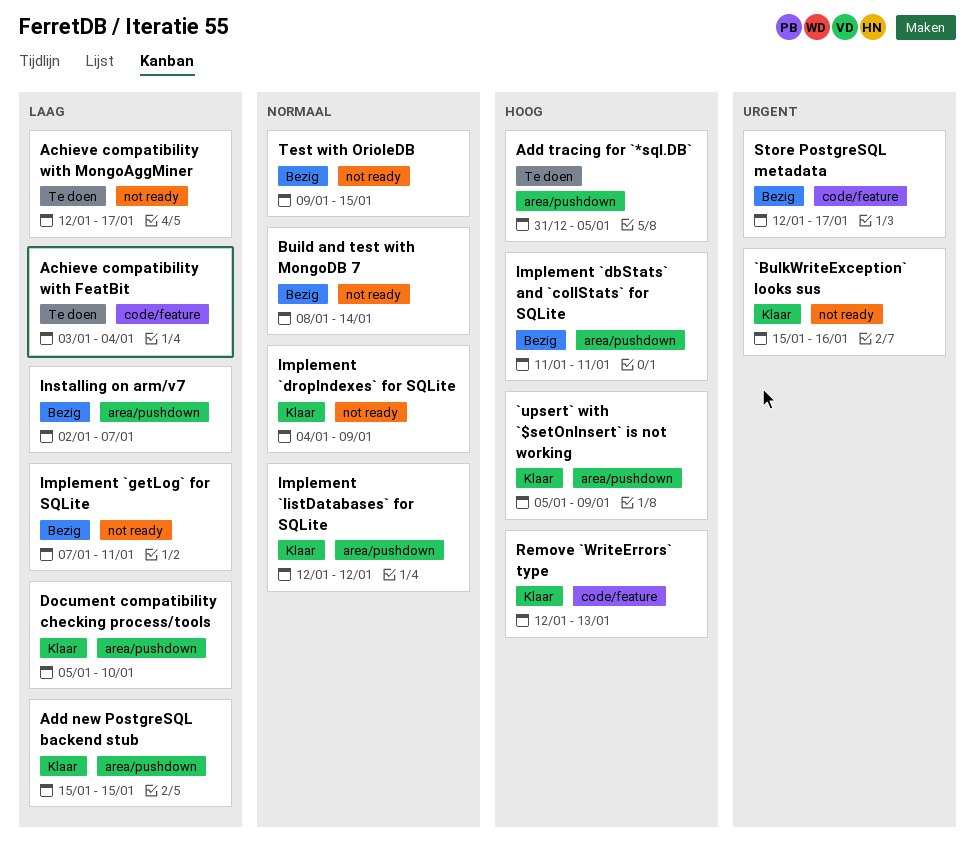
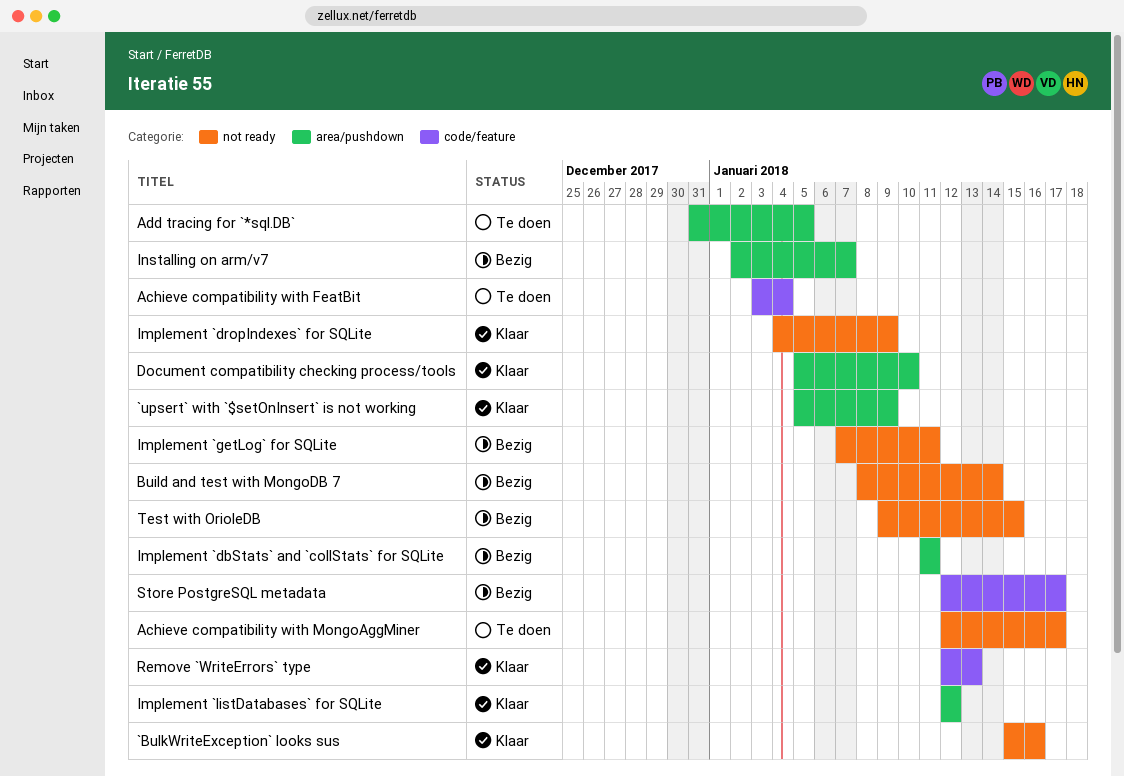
Add new PostgreSQL backend stub: present -> none

